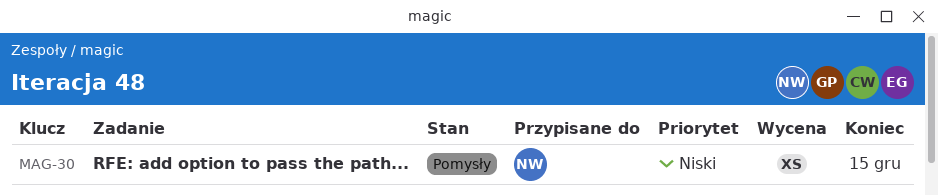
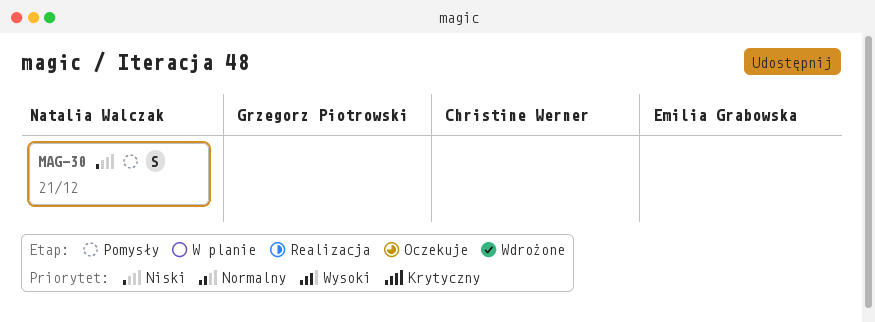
MAG-30, estimate: XS -> S
MAG-30, due: Dec 15 -> Dec 21

